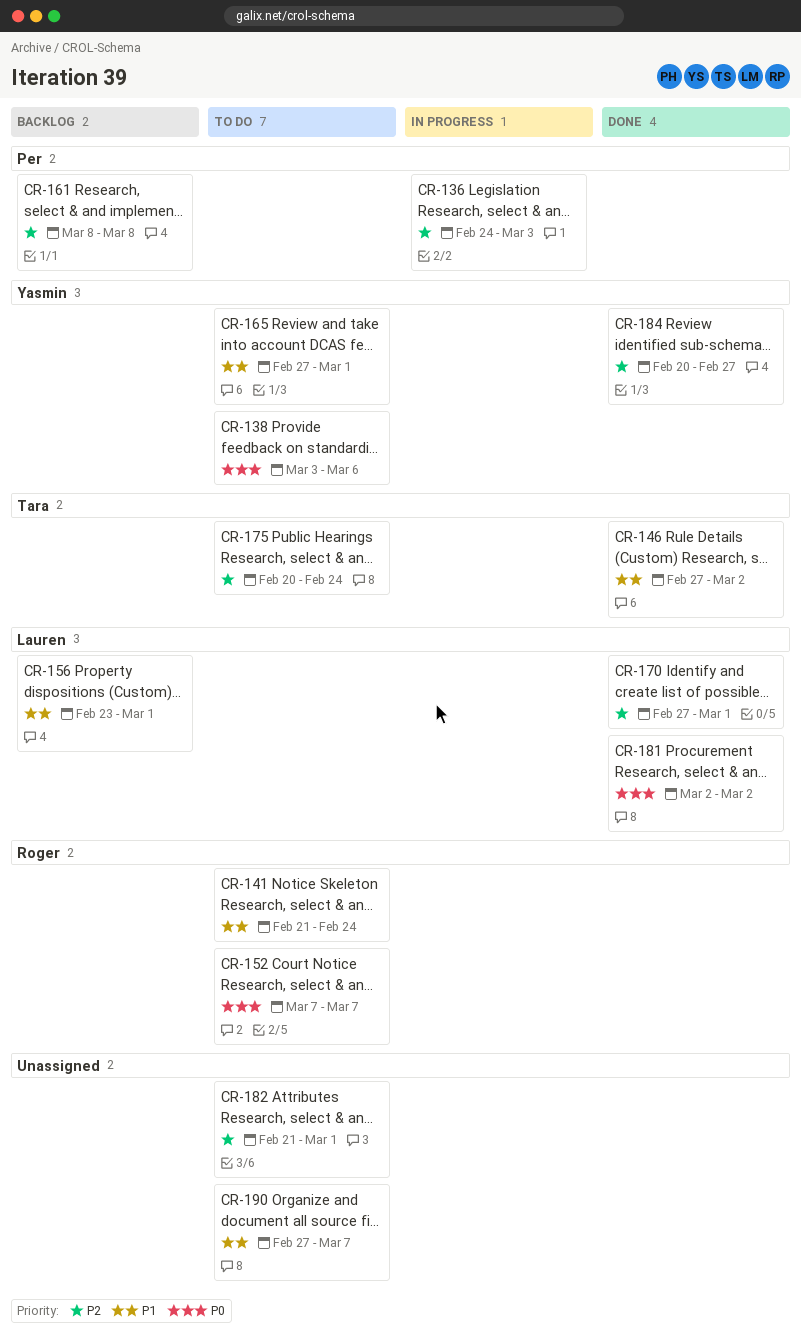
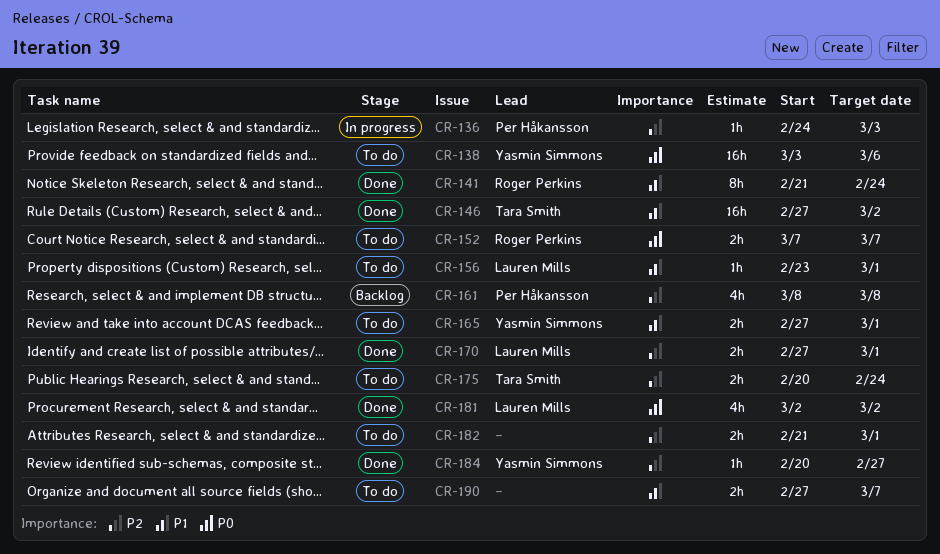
CR-141, status: To do -> Done
CR-156, status: Backlog -> To do

